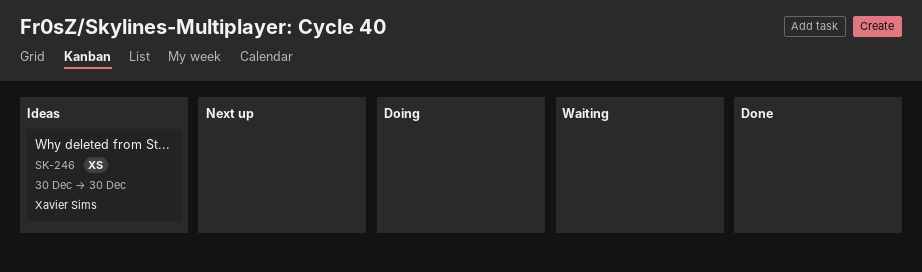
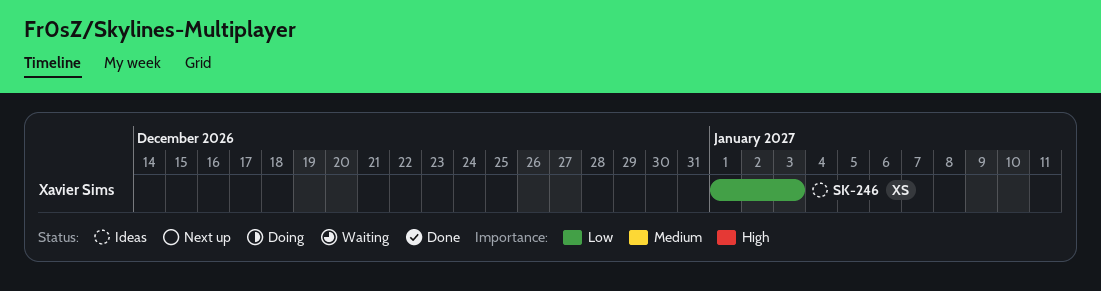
SK-246, start: Dec 30 -> Jan 1
SK-246, due: Dec 30 -> Jan 3

